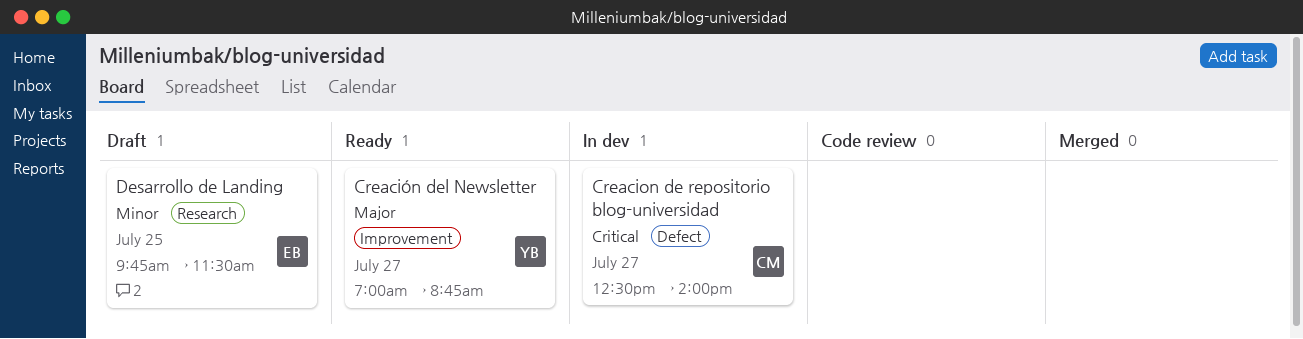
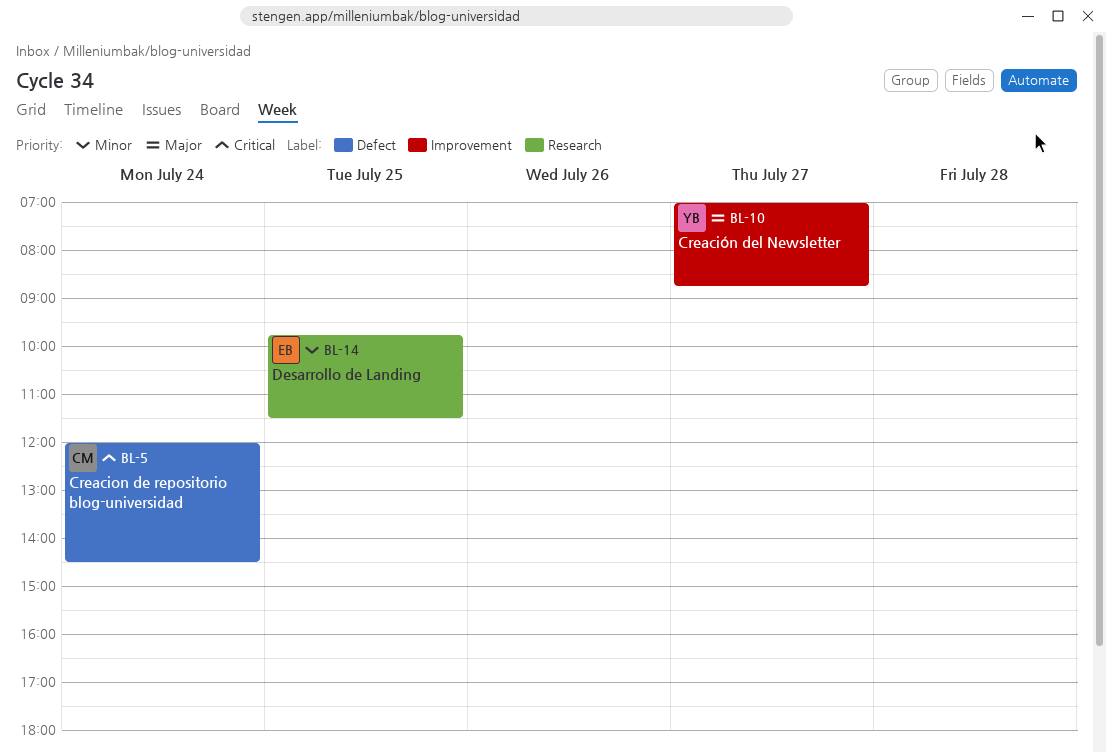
Creacion de repositorio blog-universidad, day: Jul 27 -> Jul 24
Creacion de repositorio blog-universidad, begins: 12:30 -> 12:00
Creacion de repositorio blog-universidad, ends: 14:00 -> 14:30

